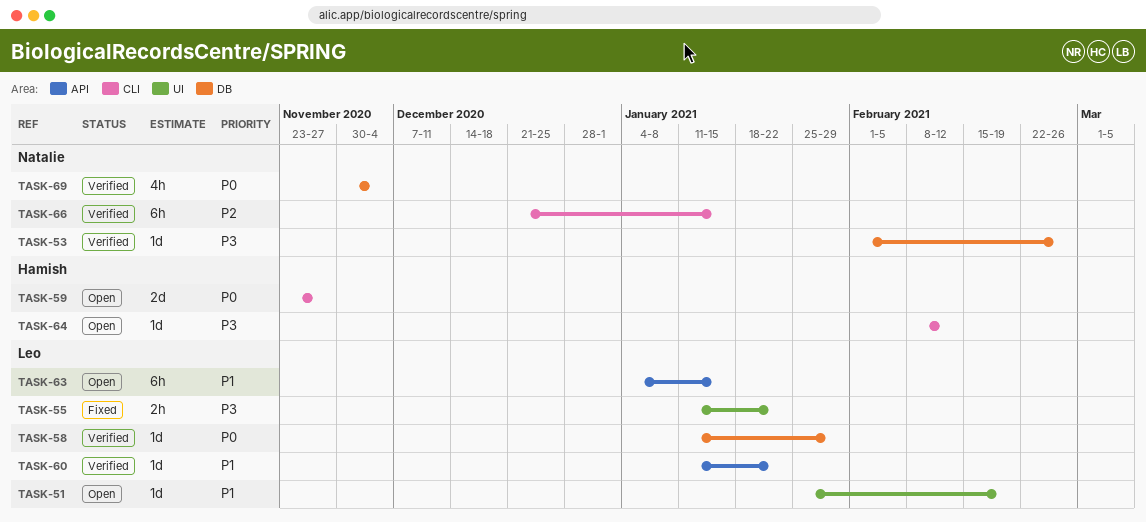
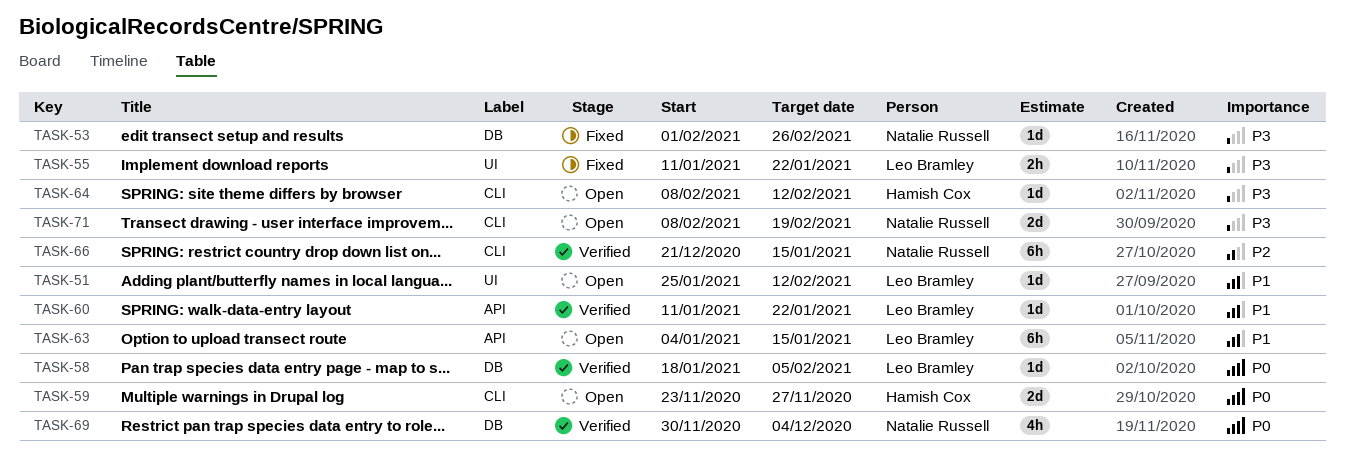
TASK-51, due: Feb 19 -> Feb 12
TASK-53, status: Verified -> Fixed
TASK-58, start: Jan 11 -> Jan 18
TASK-58, due: Jan 29 -> Feb 5
TASK-71: none -> present

